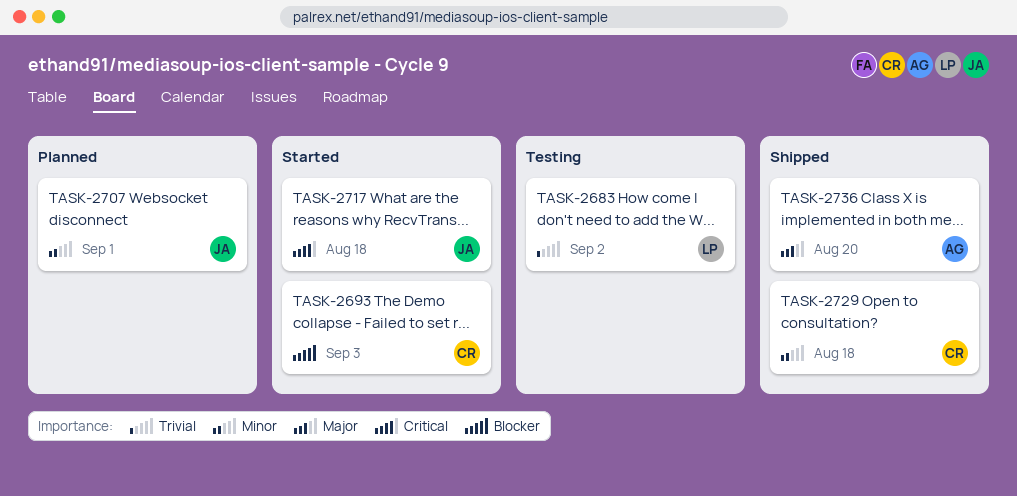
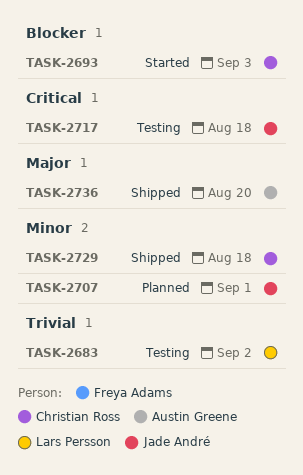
TASK-2717, status: Started -> Testing

